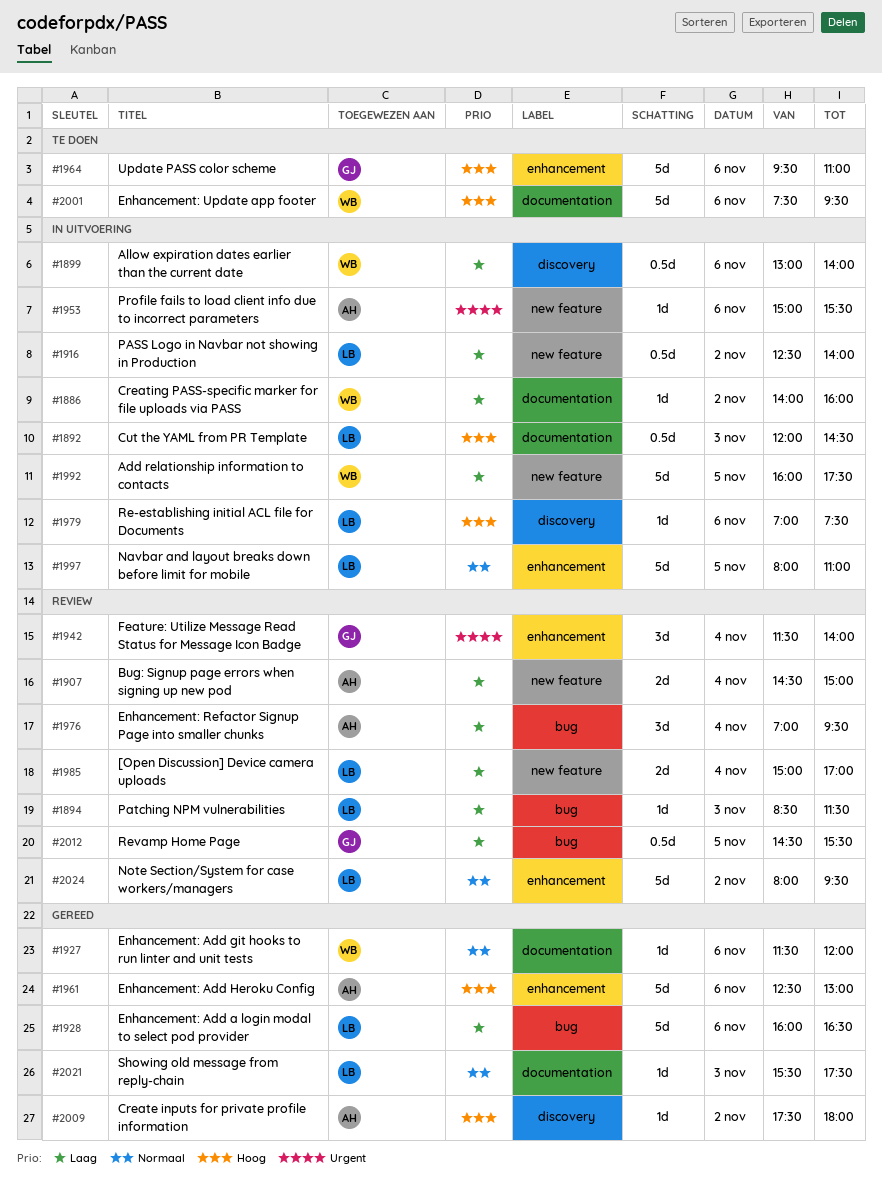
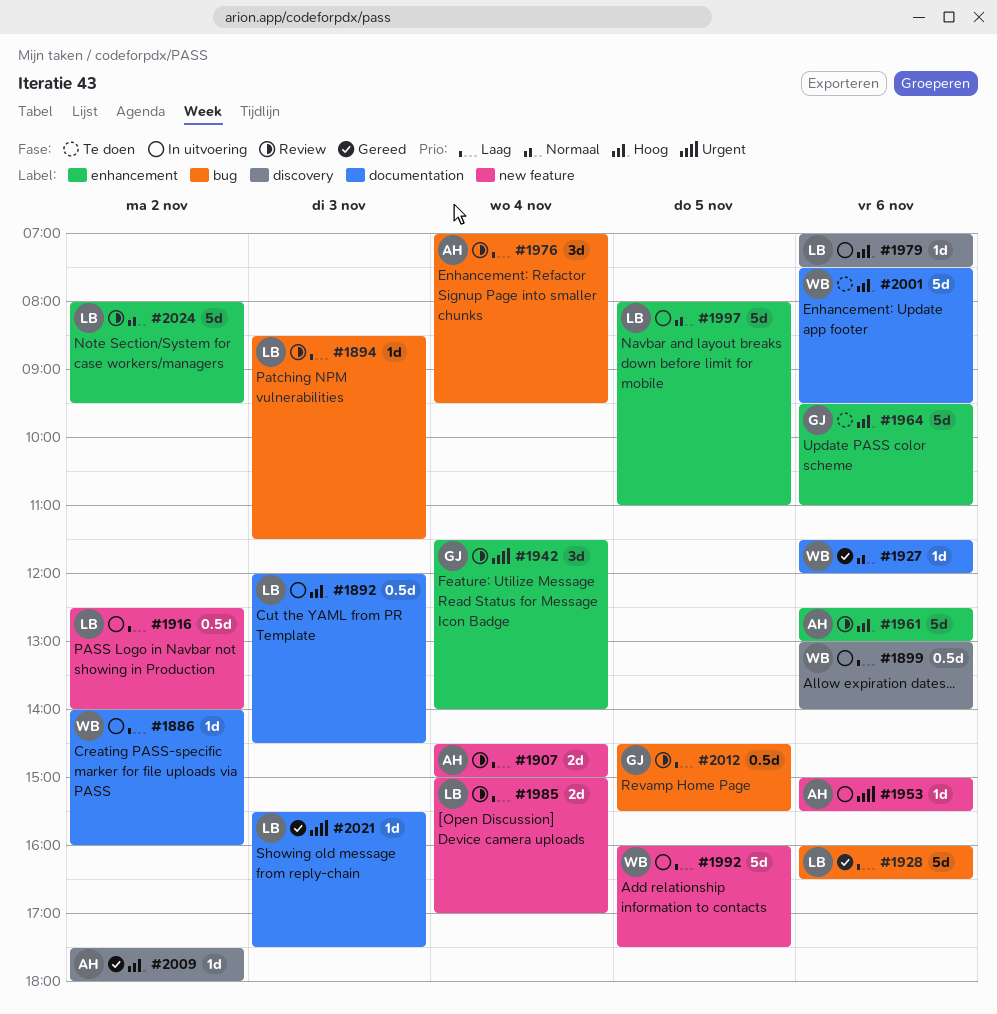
#1961, status: Gereed -> Review
#2021, priority: Normaal -> Urgent

